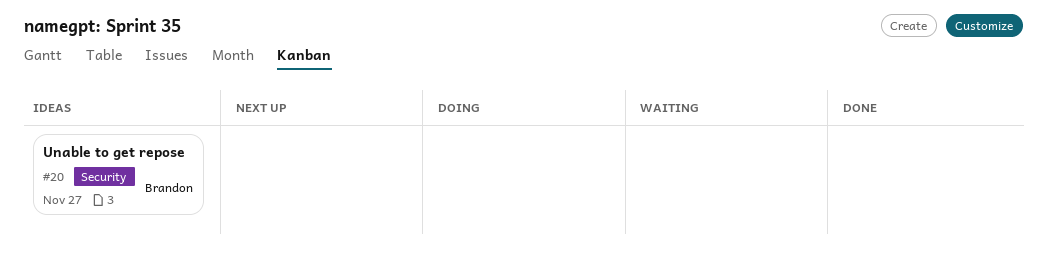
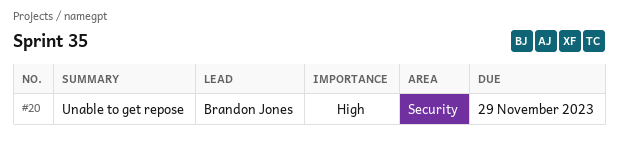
#20, due: Nov 27 -> Nov 29

